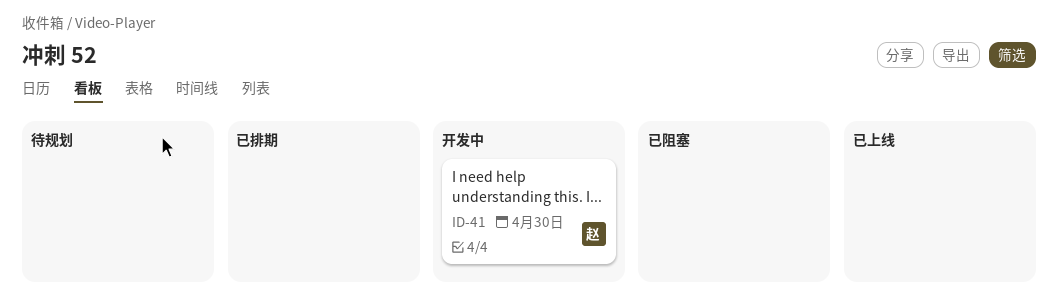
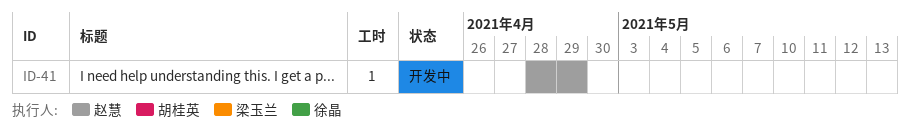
ID-41, due: Apr 30 -> Apr 29

